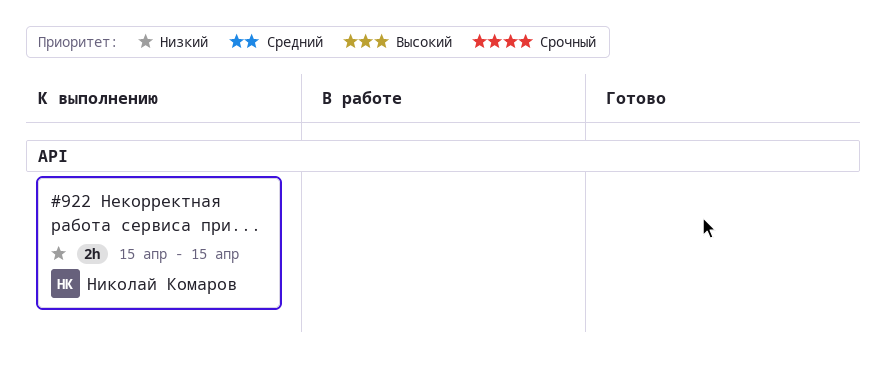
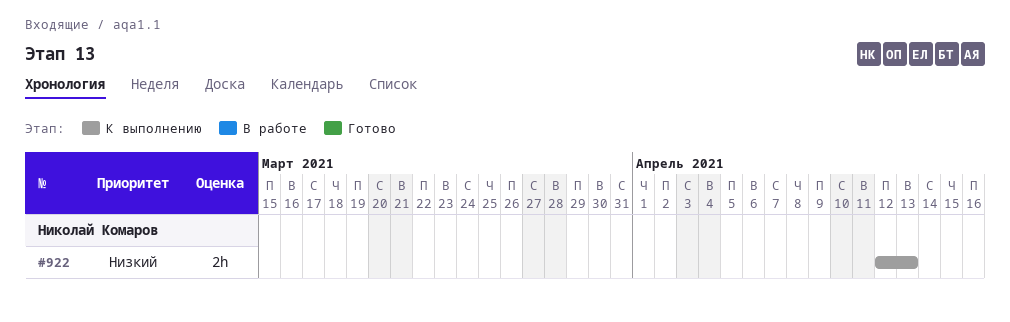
#922, start: Apr 15 -> Apr 12
#922, due: Apr 15 -> Apr 13

